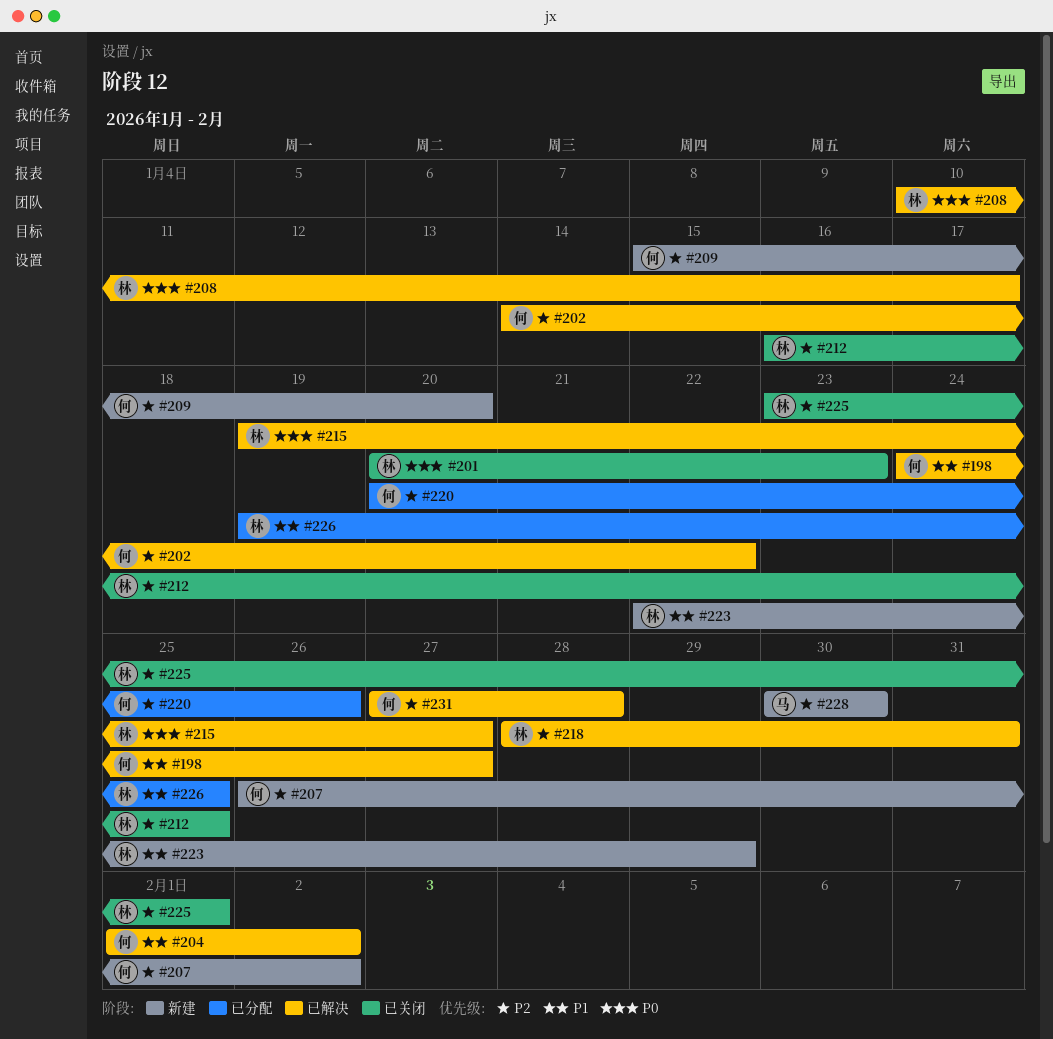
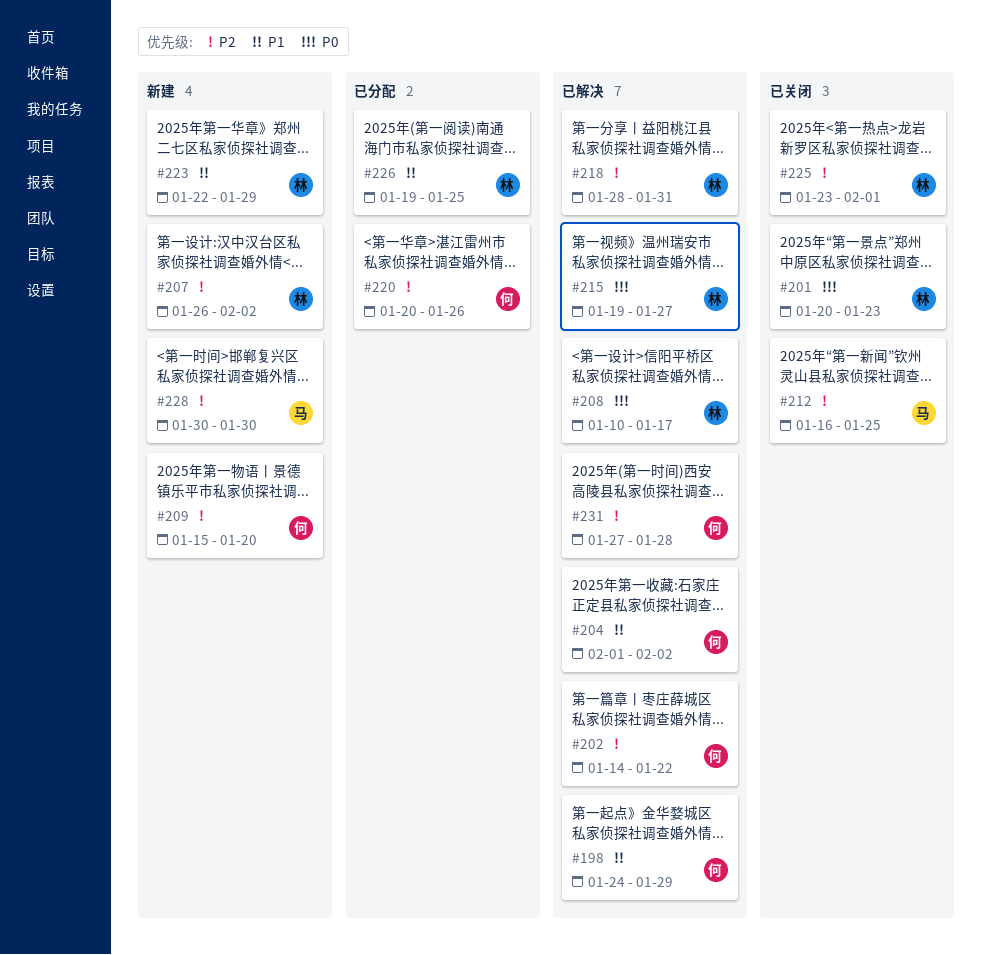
#198, due: Jan 27 -> Jan 29
#207, owner: 何 -> 林
#212, owner: 林 -> 马

